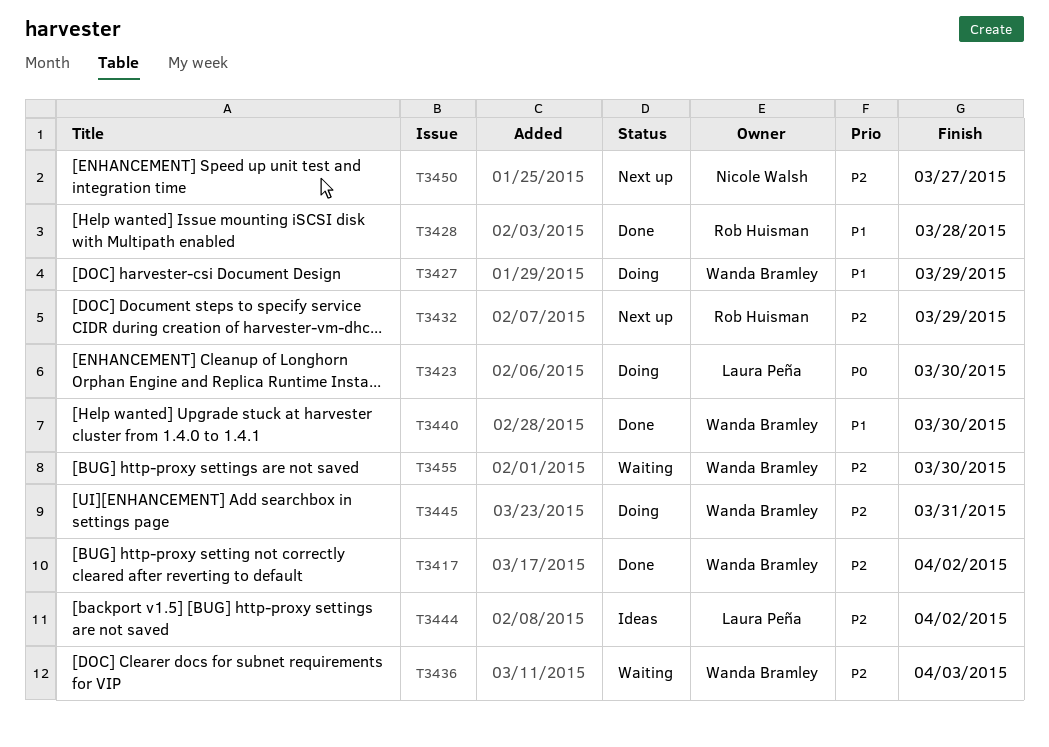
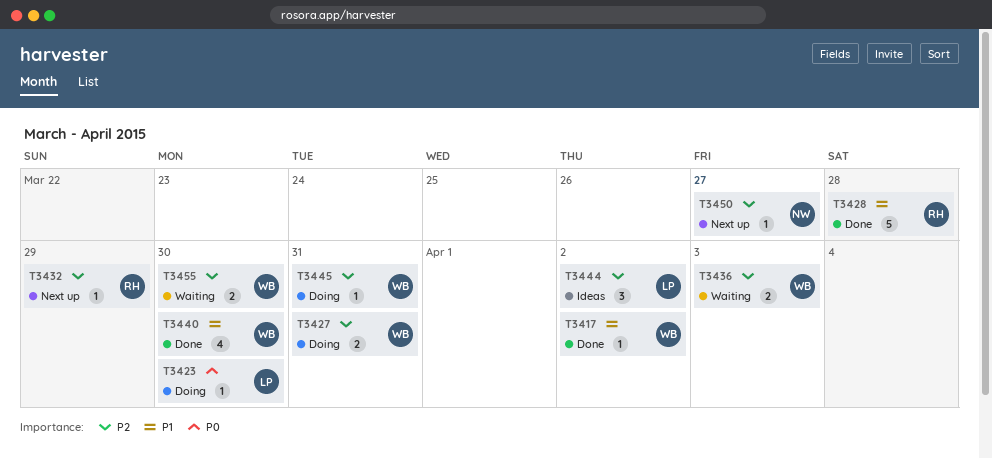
T3417, priority: P2 -> P1
T3427, priority: P1 -> P2
T3427, due: Mar 29 -> Mar 31

